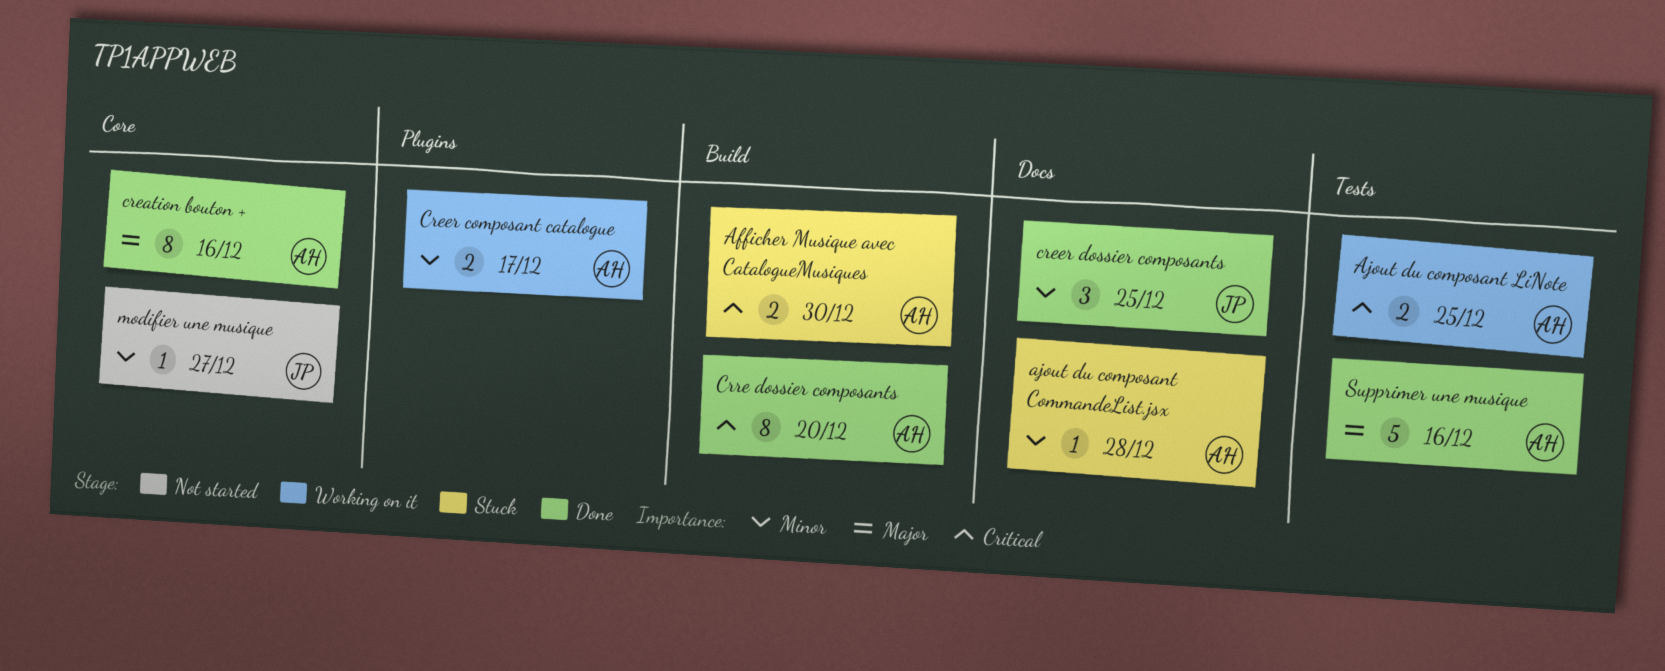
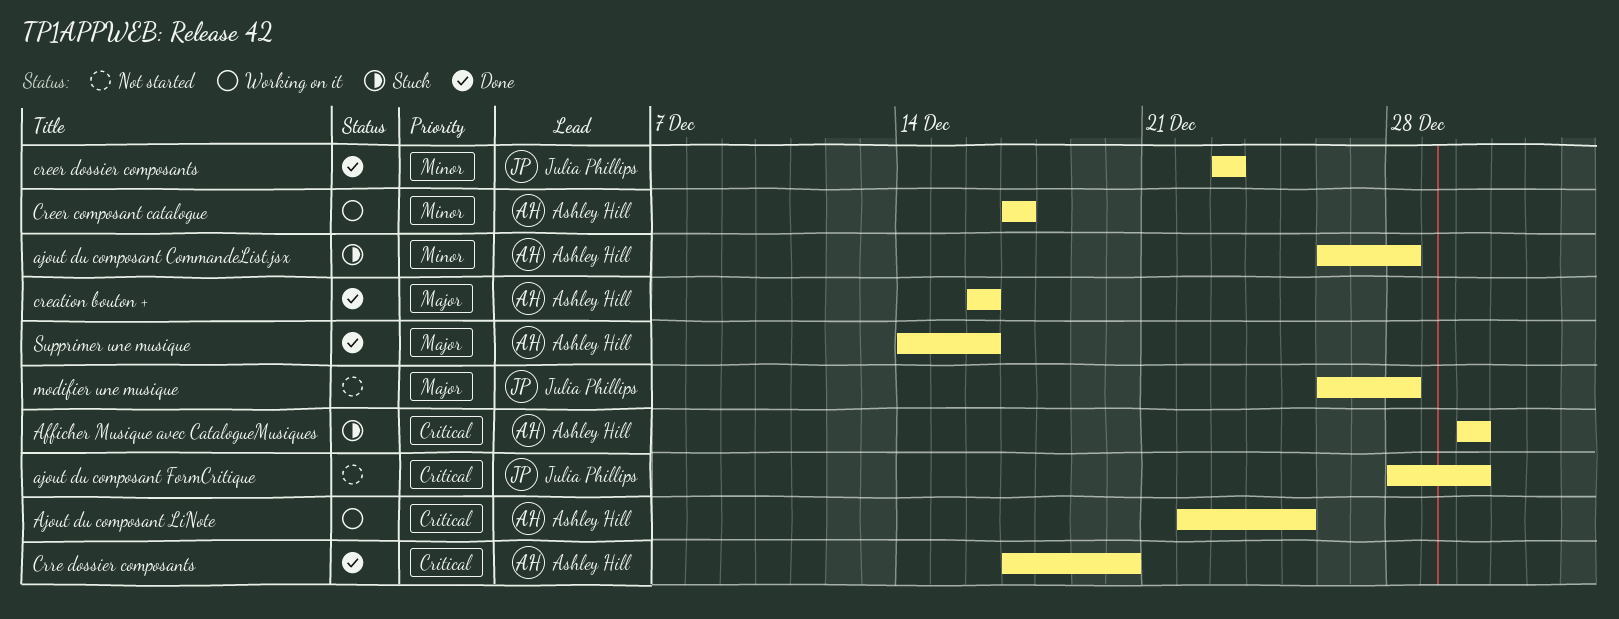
ajout du composant FormCritique: none -> present
creer dossier composants, due: Dec 25 -> Dec 23
modifier une musique, priority: Minor -> Major
modifier une musique, due: Dec 27 -> Dec 28

